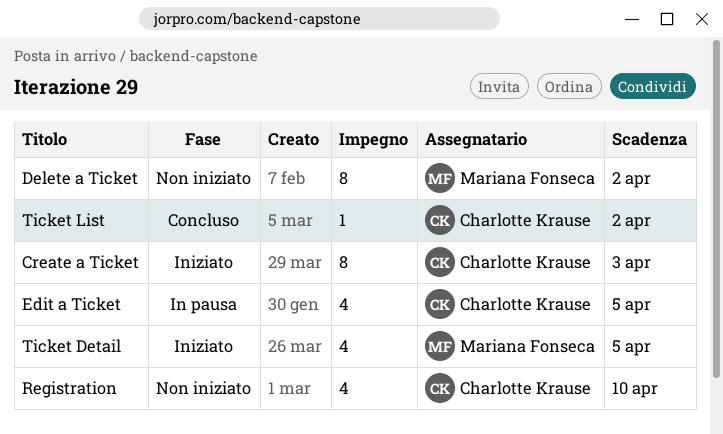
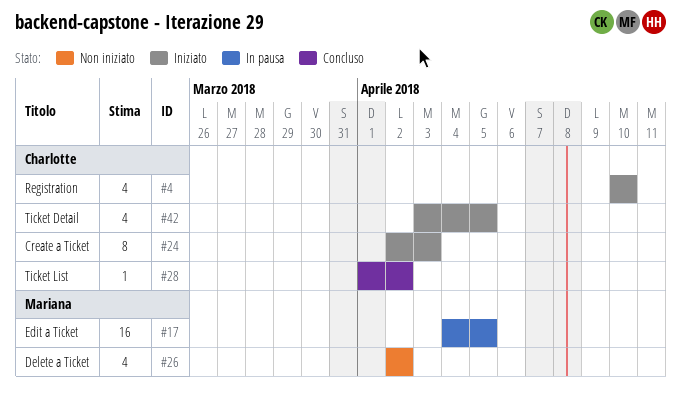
Delete a Ticket, estimate: 8 -> 4
Edit a Ticket, owner: Charlotte Krause -> Mariana Fonseca
Edit a Ticket, estimate: 4 -> 16
Registration, status: Non iniziato -> Iniziato
Ticket Detail, owner: Mariana Fonseca -> Charlotte Krause

